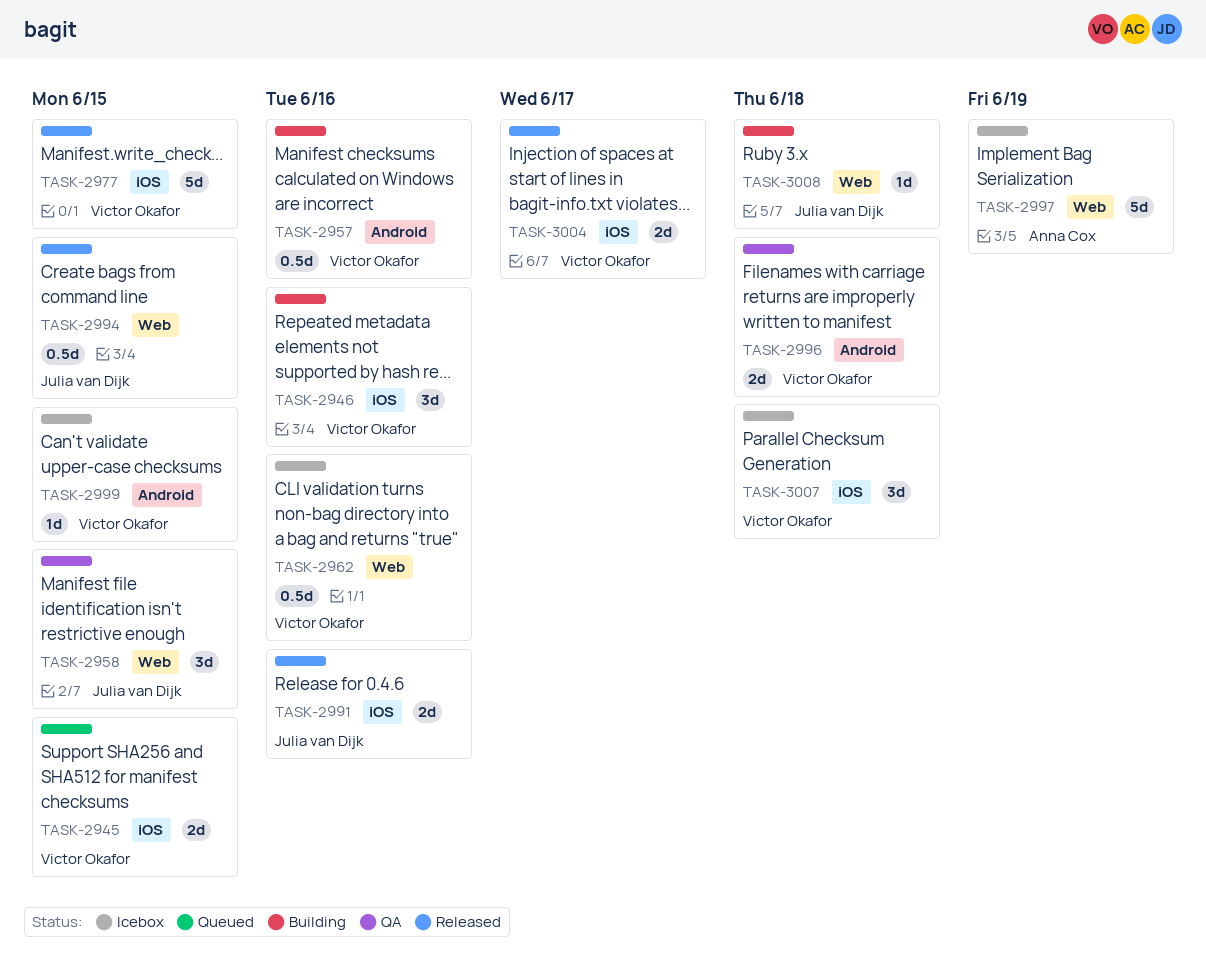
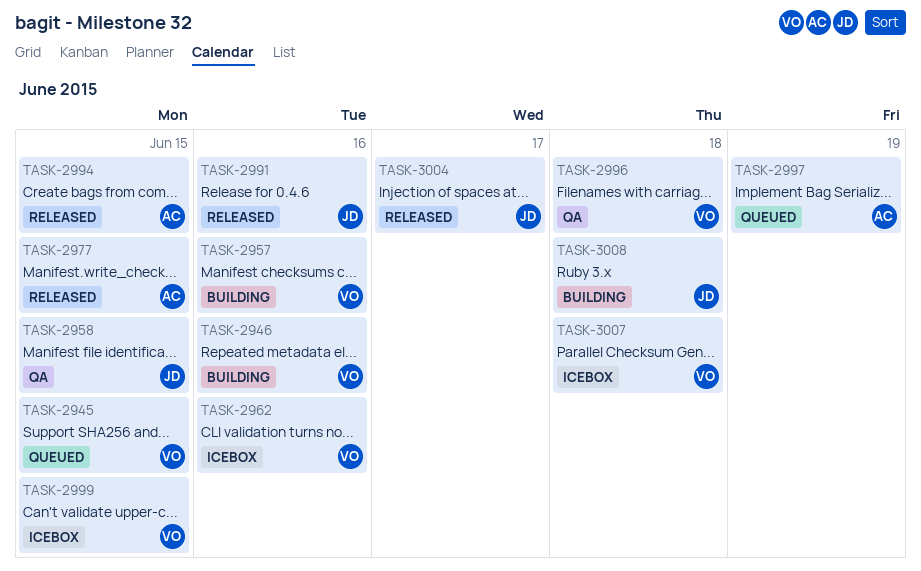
TASK-2977, owner: Victor Okafor -> Anna Cox
TASK-2994, owner: Julia van Dijk -> Anna Cox
TASK-2997, status: Icebox -> Queued
TASK-3004, owner: Victor Okafor -> Julia van Dijk

